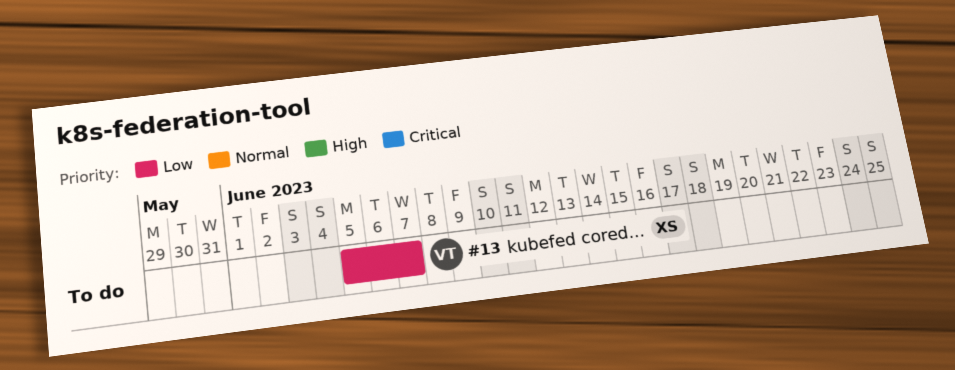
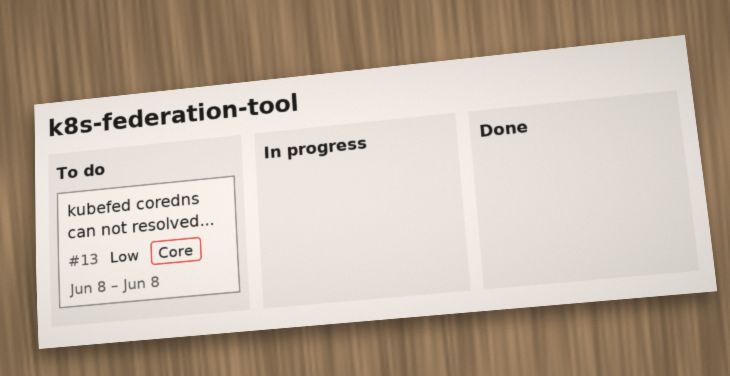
#13, start: Jun 5 -> Jun 8
#13, due: Jun 7 -> Jun 8

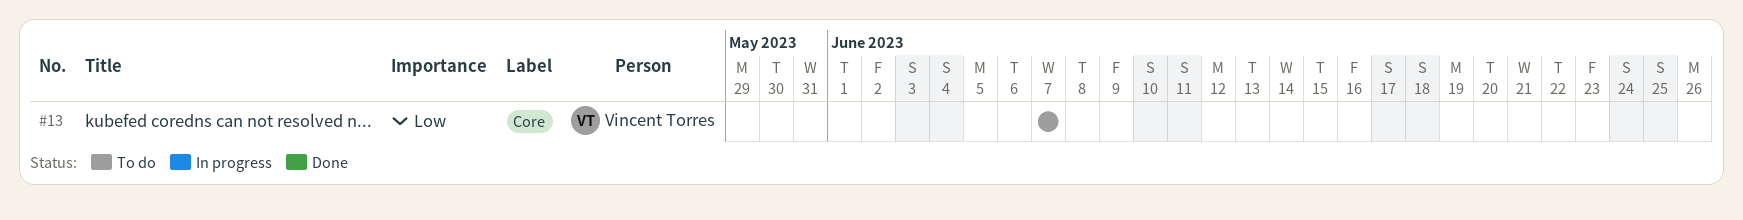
#13, start: Jun 8 -> Jun 7
#13, due: Jun 8 -> Jun 7

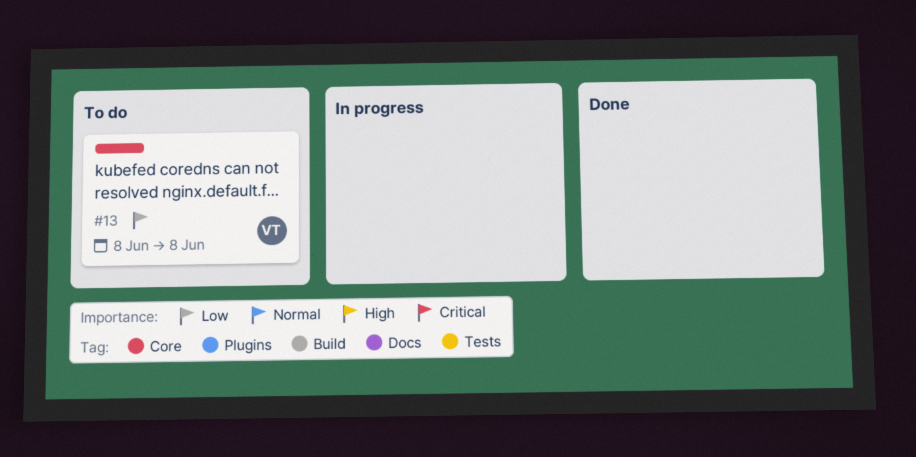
#13, start: Jun 7 -> Jun 8
#13, due: Jun 7 -> Jun 8

